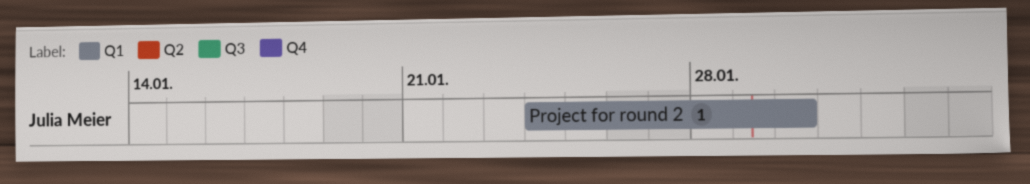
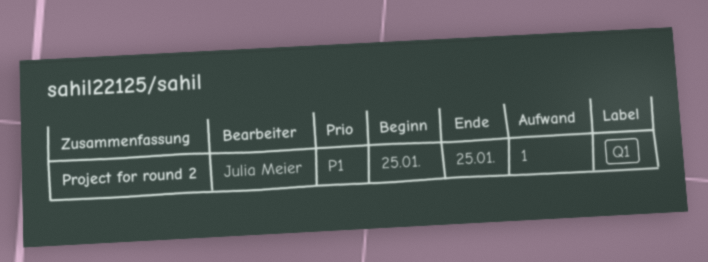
Project for round 2, start: Jan 24 -> Jan 25
Project for round 2, due: Jan 30 -> Jan 25

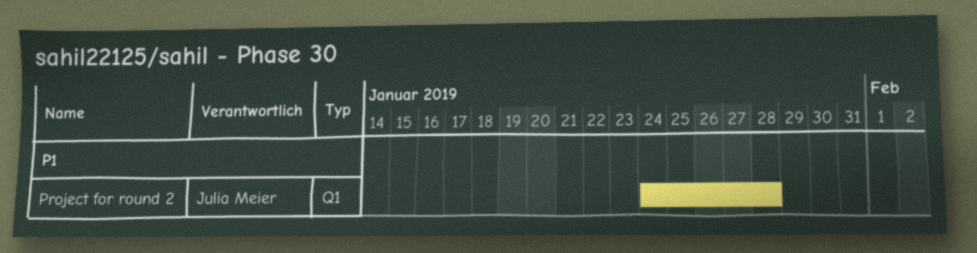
Project for round 2, start: Jan 25 -> Jan 24
Project for round 2, due: Jan 25 -> Jan 28

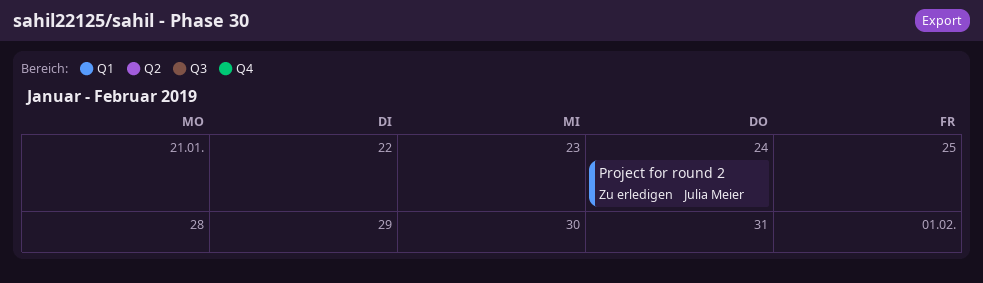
Project for round 2, due: Jan 28 -> Jan 24

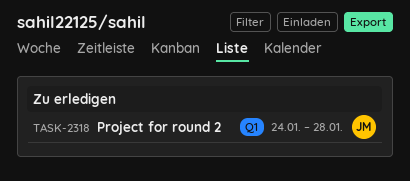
Project for round 2, due: Jan 24 -> Jan 28

